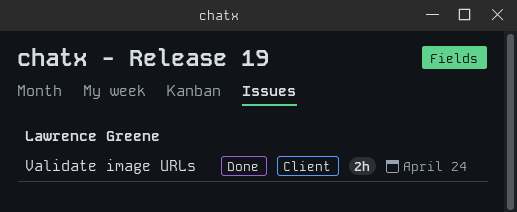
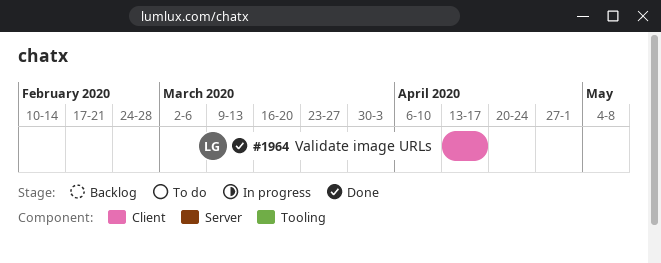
Validate image URLs, due: Apr 24 -> Apr 17

